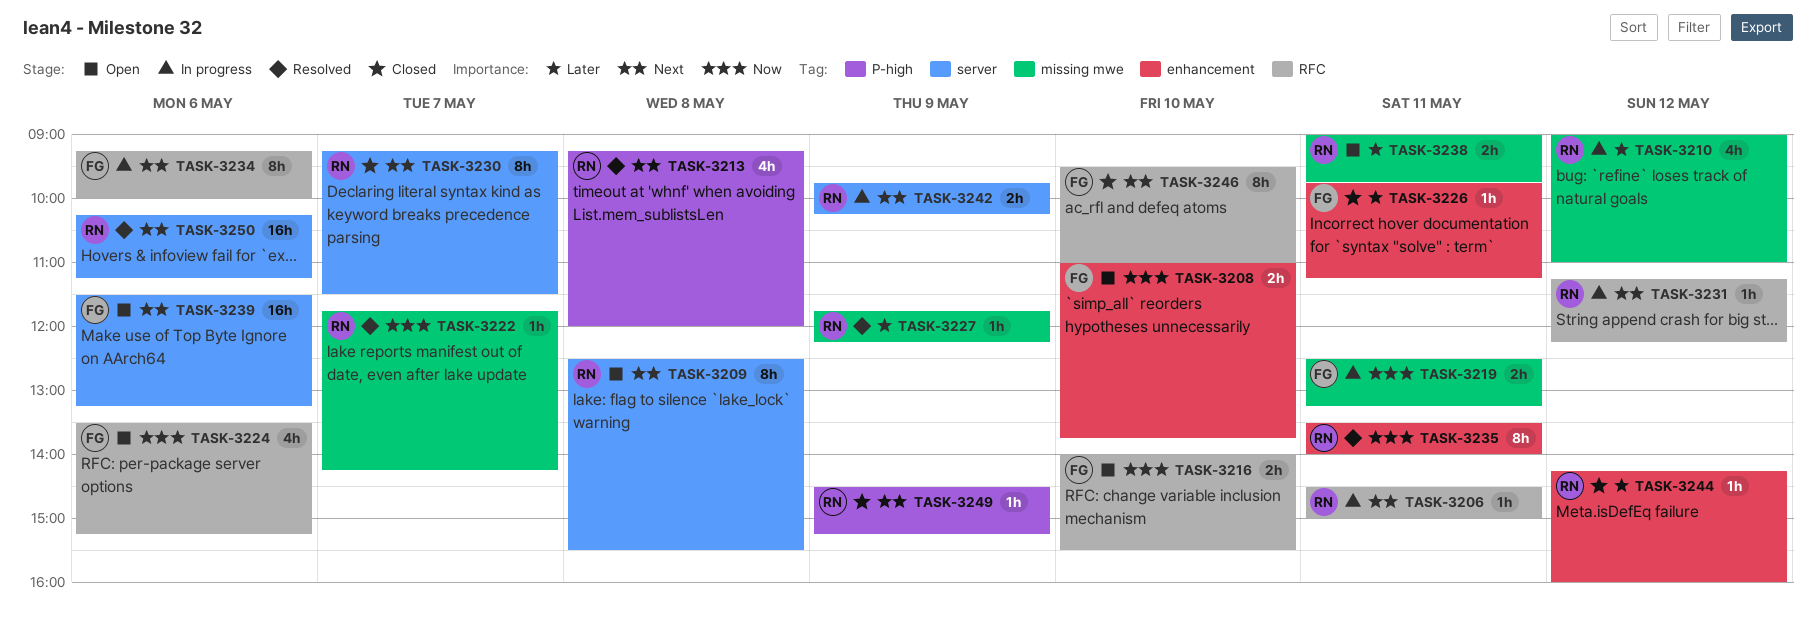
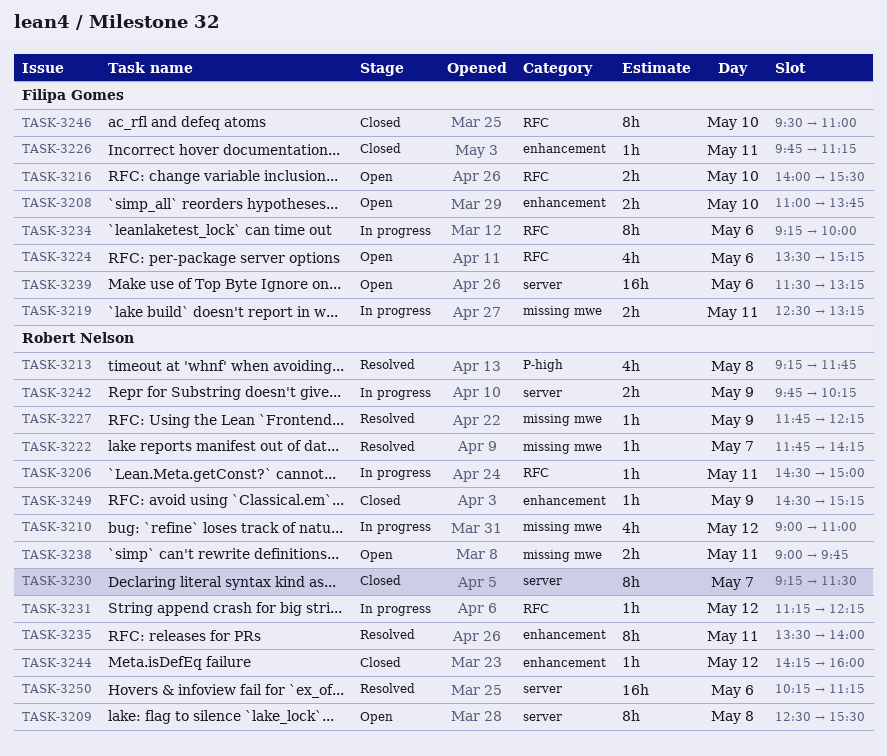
TASK-3213, ends: 12:00 -> 11:45
TASK-3249, label: P-high -> enhancement

